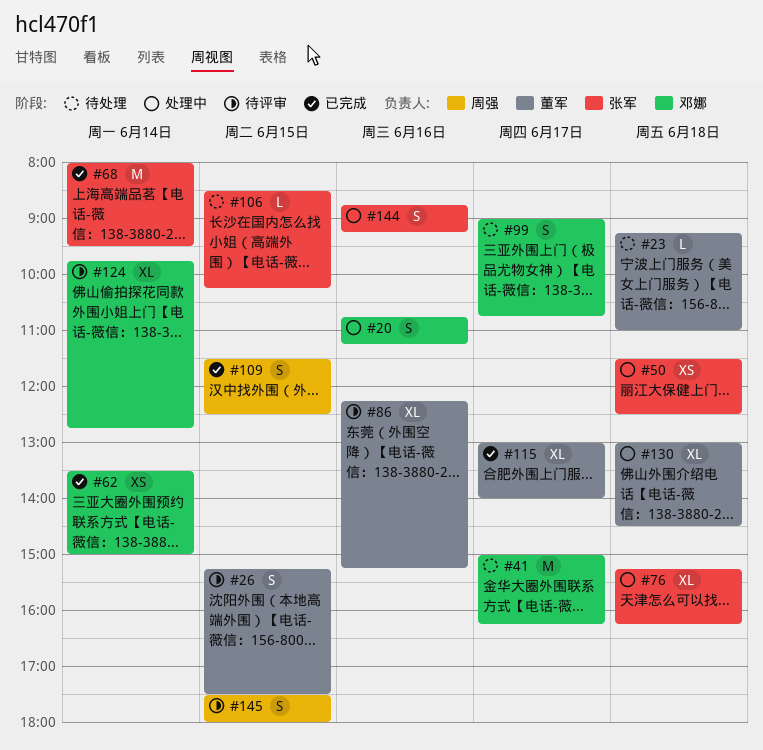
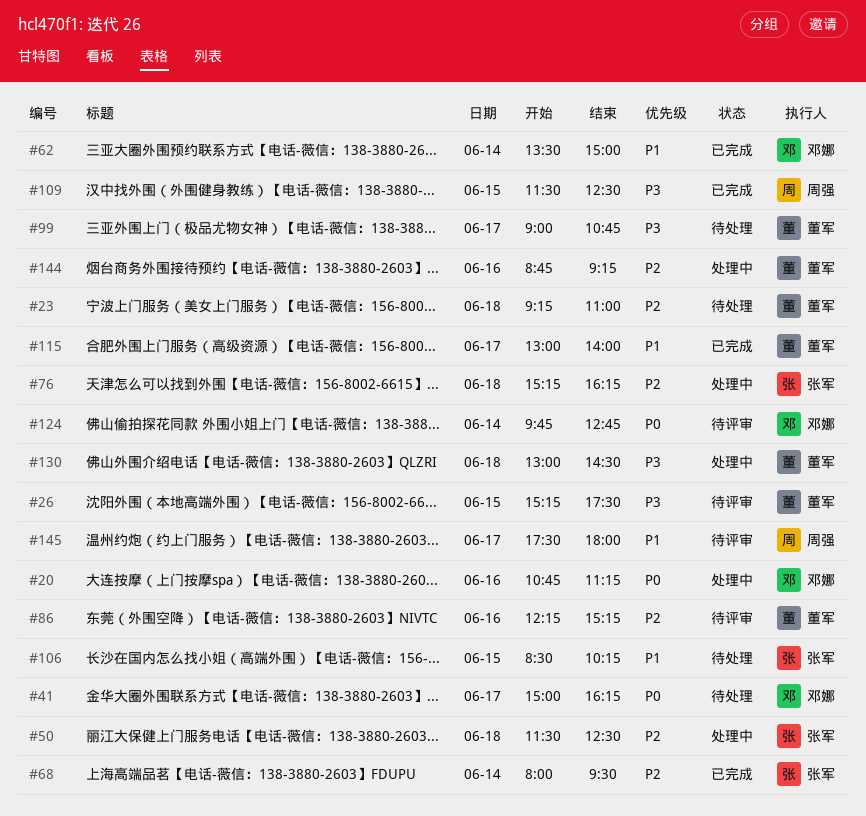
#99, owner: 邓娜 -> 董军
#144, owner: 张军 -> 董军
#145, day: Jun 15 -> Jun 17

